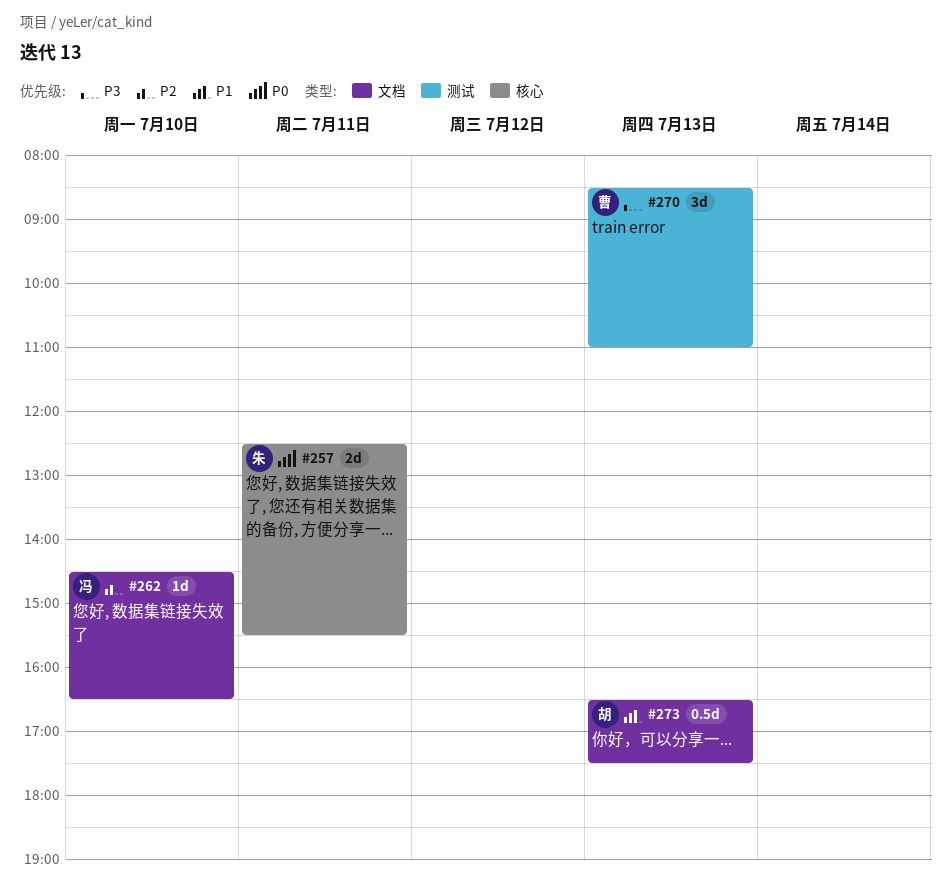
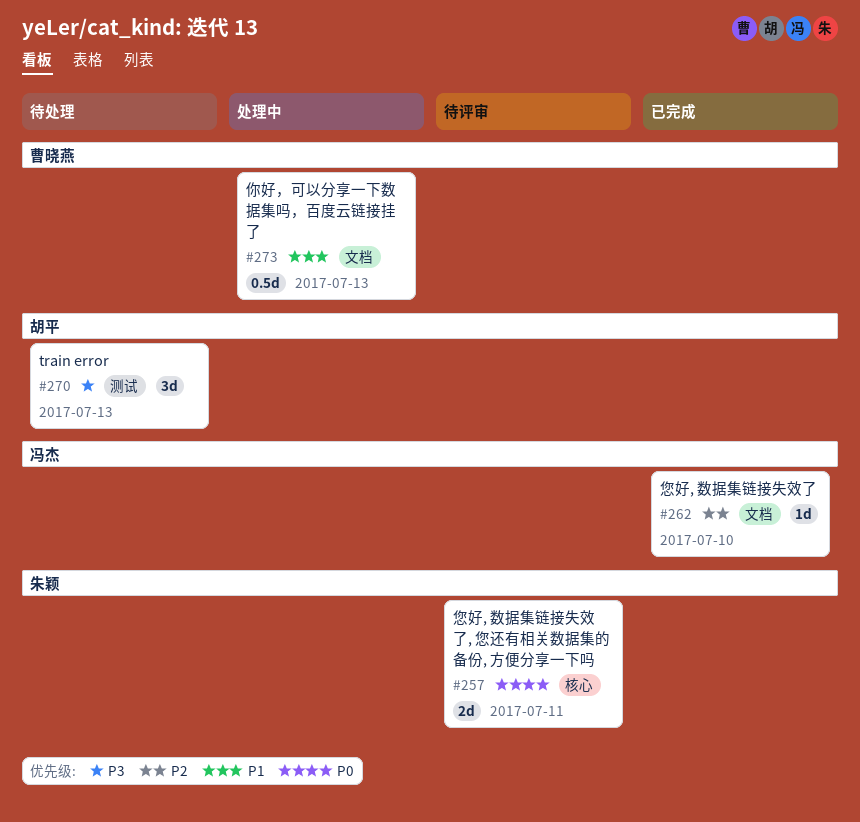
#270, owner: 曹晓燕 -> 胡平
#273, owner: 胡平 -> 曹晓燕

